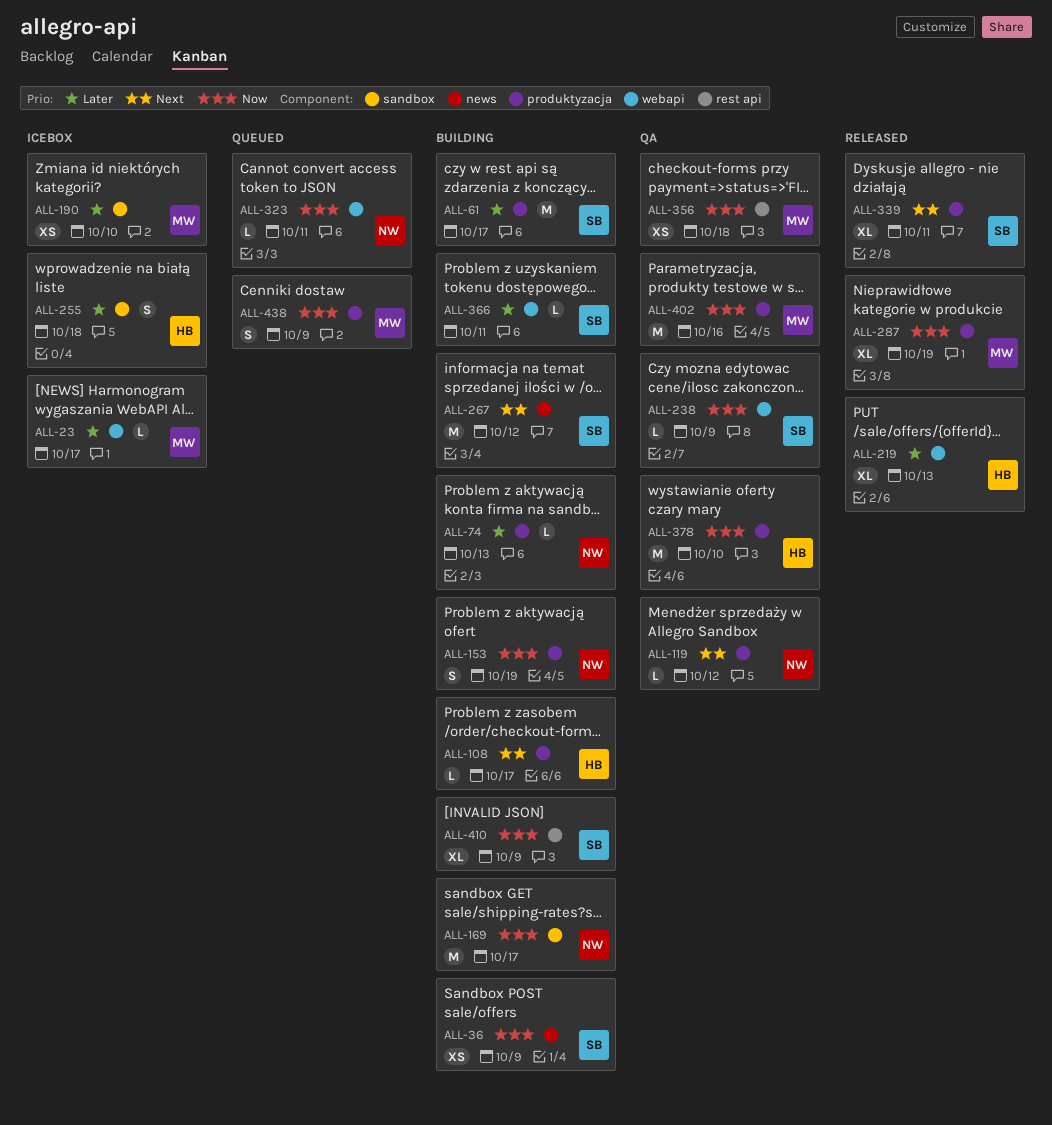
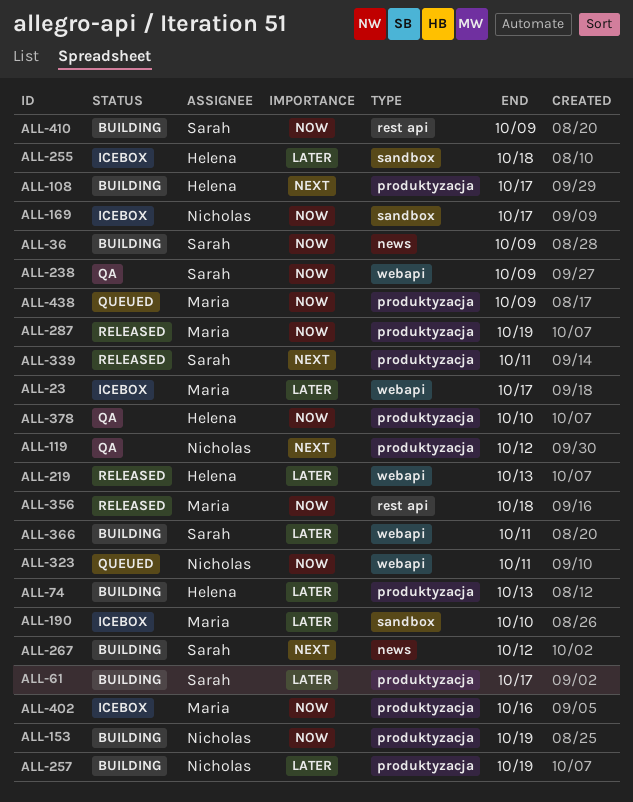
ALL-74, owner: Nicholas -> Helena
ALL-169, status: Building -> Icebox
ALL-257: none -> present
ALL-356, status: QA -> Released
ALL-402, status: QA -> Icebox

